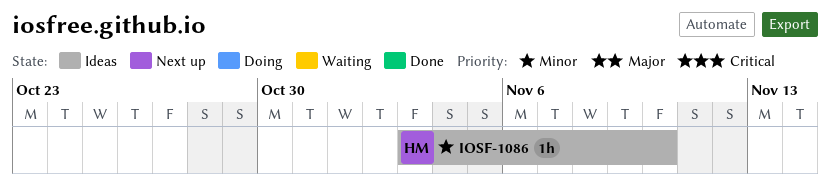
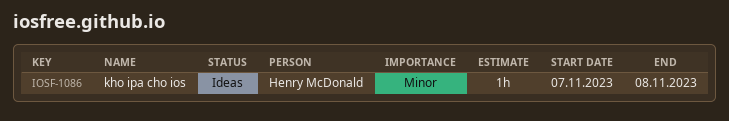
IOSF-1086, start: Nov 3 -> Nov 7
IOSF-1086, due: Nov 10 -> Nov 8

